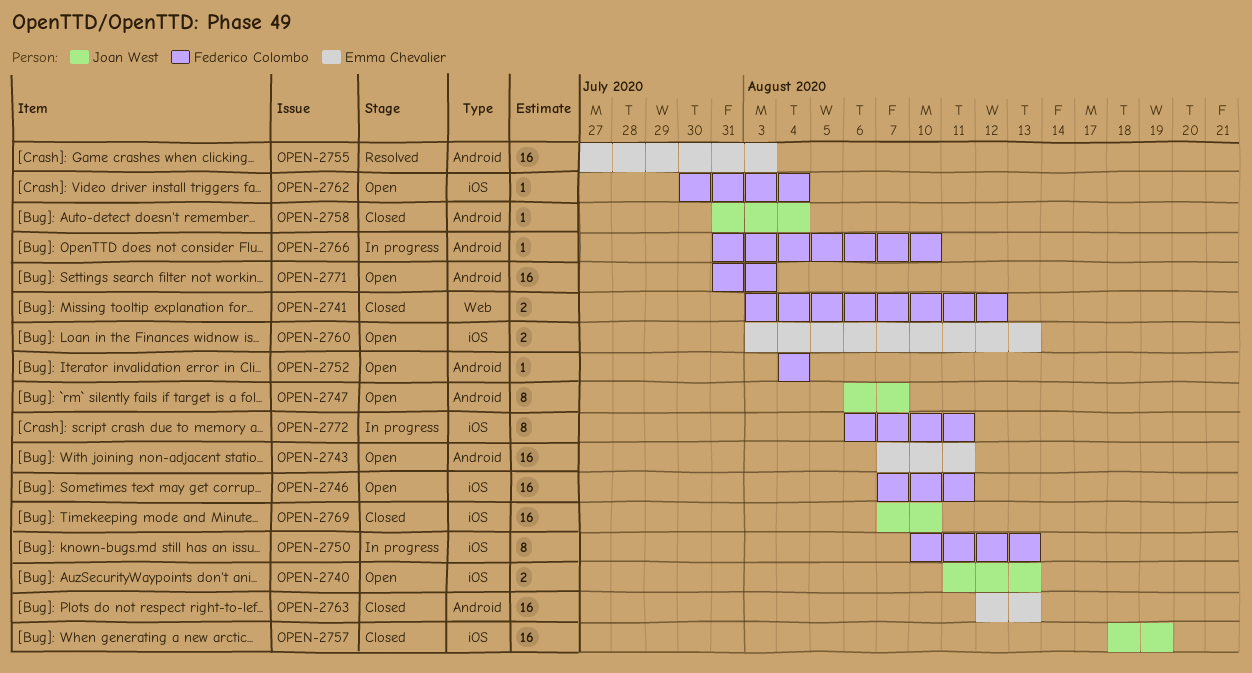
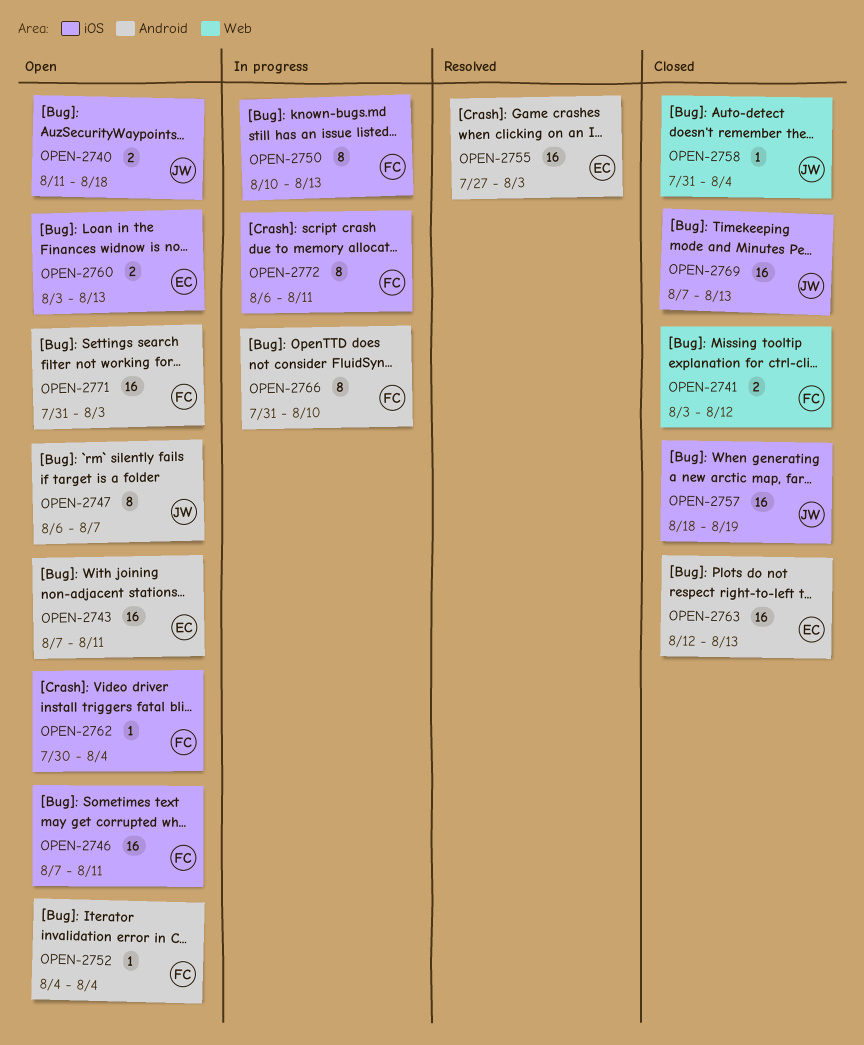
OPEN-2740, due: Aug 13 -> Aug 18
OPEN-2758, label: Android -> Web
OPEN-2766, estimate: 1 -> 8
OPEN-2769, due: Aug 10 -> Aug 13

